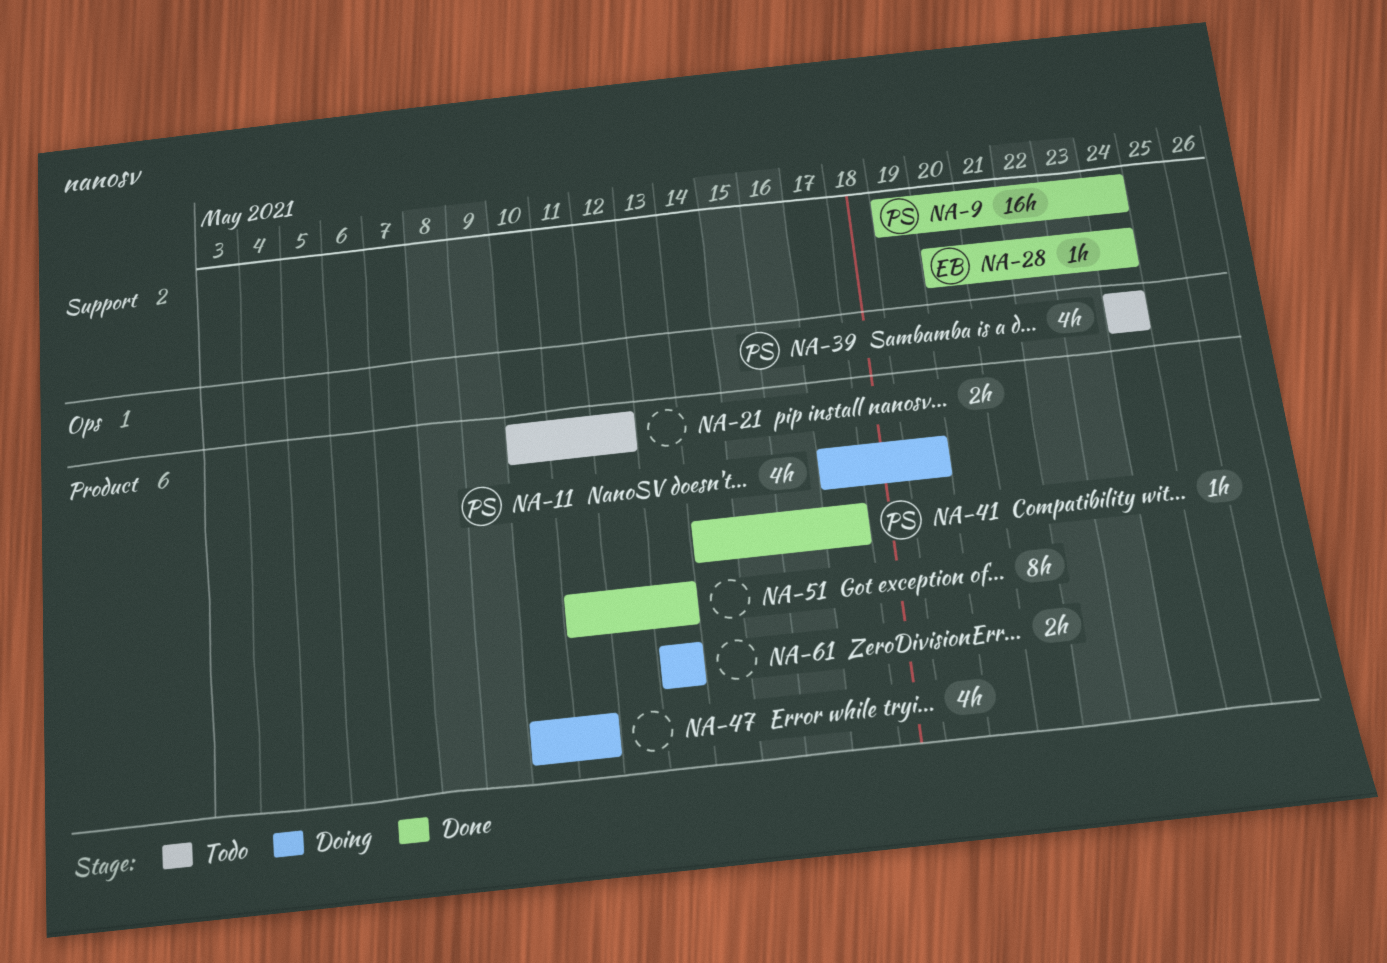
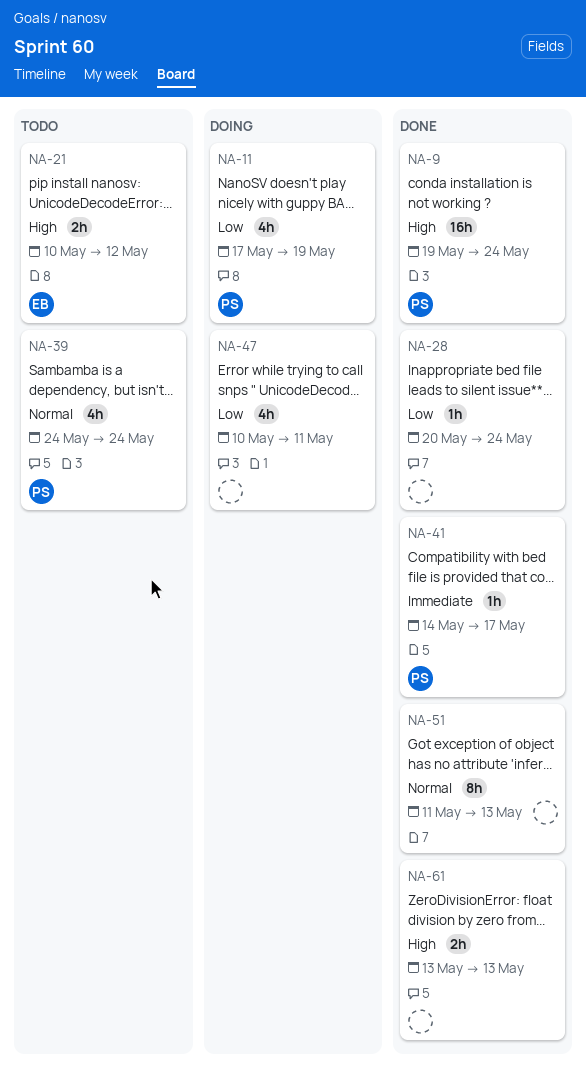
NA-21, owner: none -> EB
NA-28, owner: EB -> none
NA-61, status: Doing -> Done

